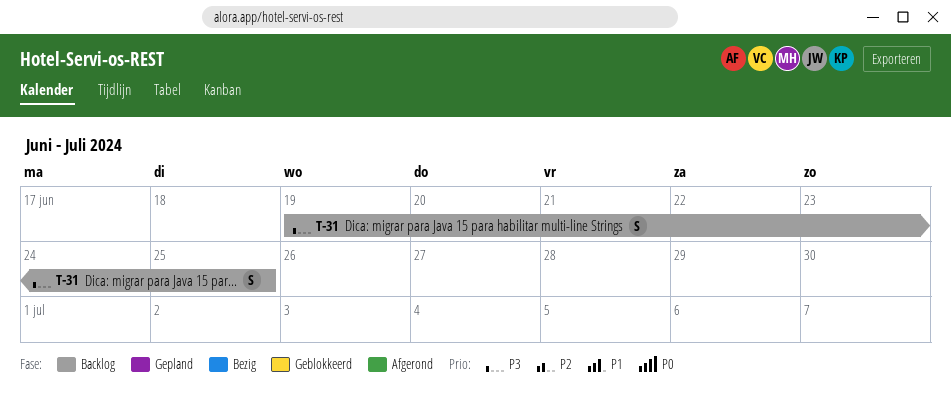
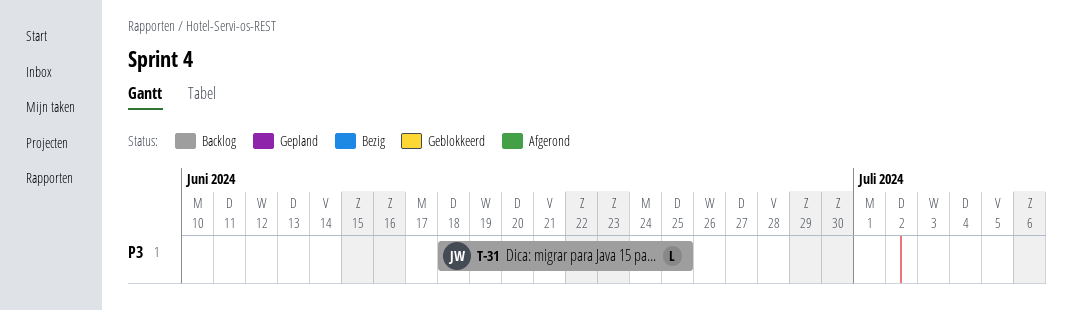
T-31, estimate: S -> L
T-31, start: Jun 19 -> Jun 18

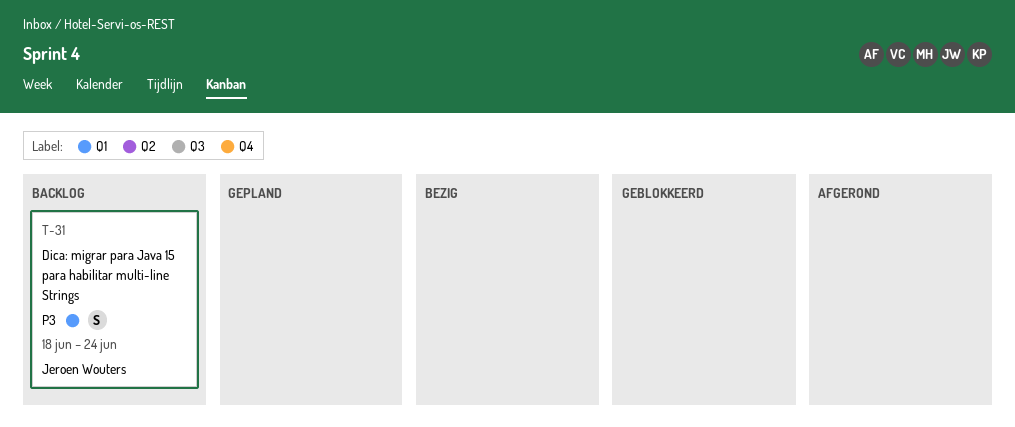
T-31, estimate: L -> S
T-31, due: Jun 25 -> Jun 24

